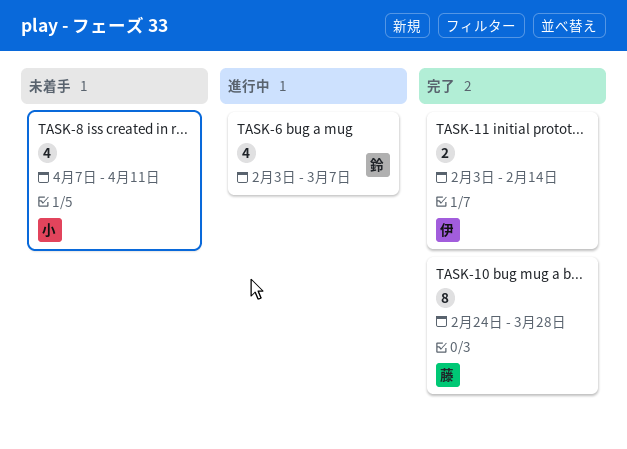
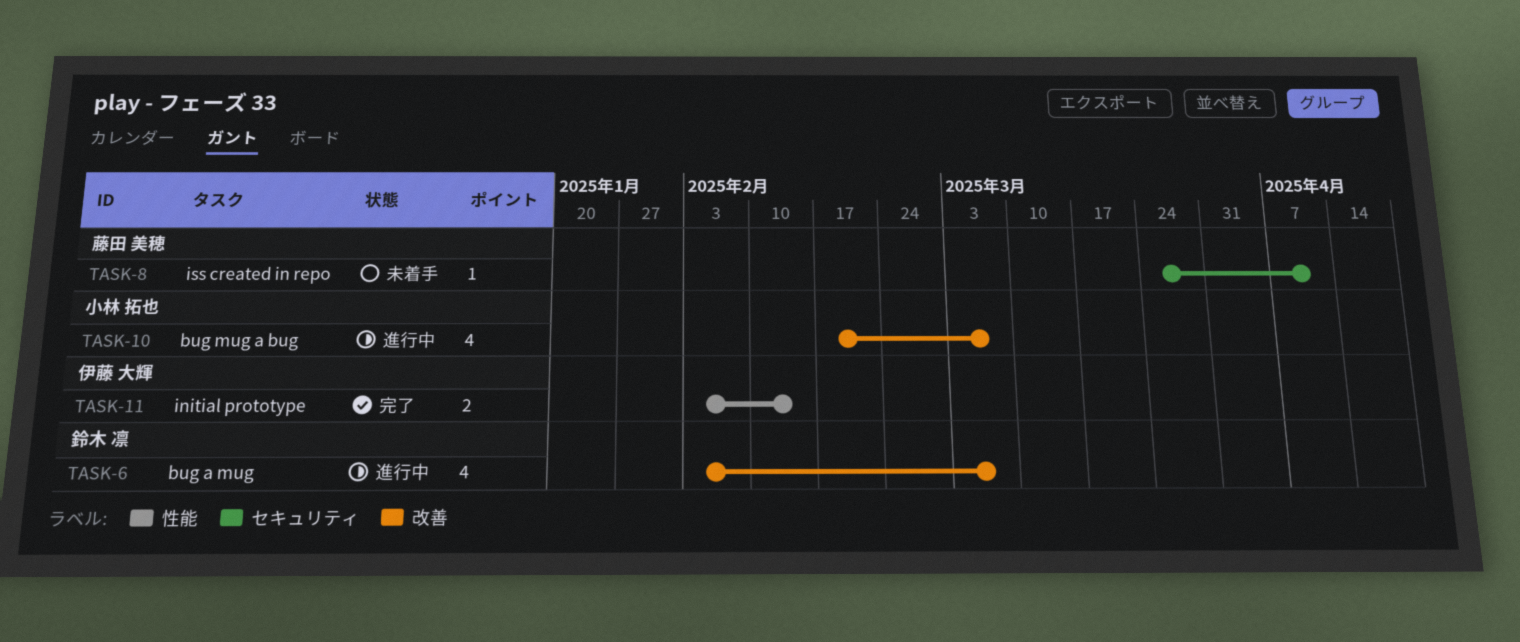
TASK-8, owner: 小林 拓也 -> 藤田 美穂
TASK-8, estimate: 4 -> 1
TASK-8, start: Apr 7 -> Mar 24
TASK-10, status: 完了 -> 進行中
TASK-10, owner: 藤田 美穂 -> 小林 拓也
TASK-10, estimate: 8 -> 4
TASK-10, start: Feb 24 -> Feb 17
TASK-10, due: Mar 28 -> Mar 7

